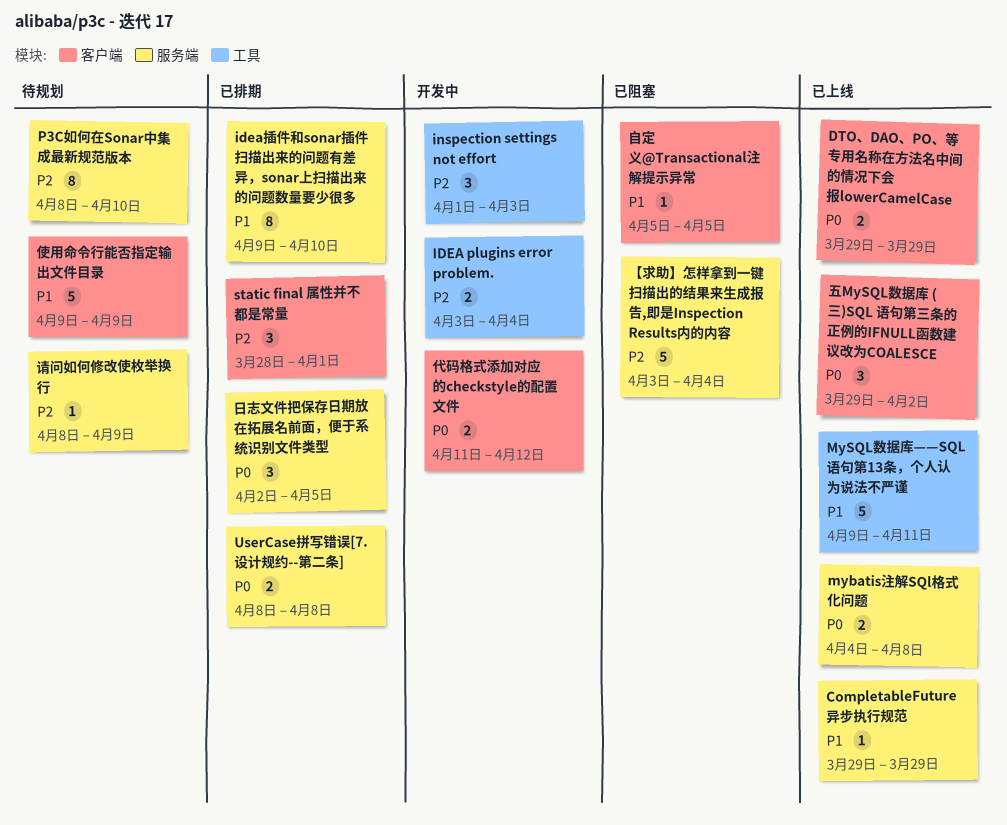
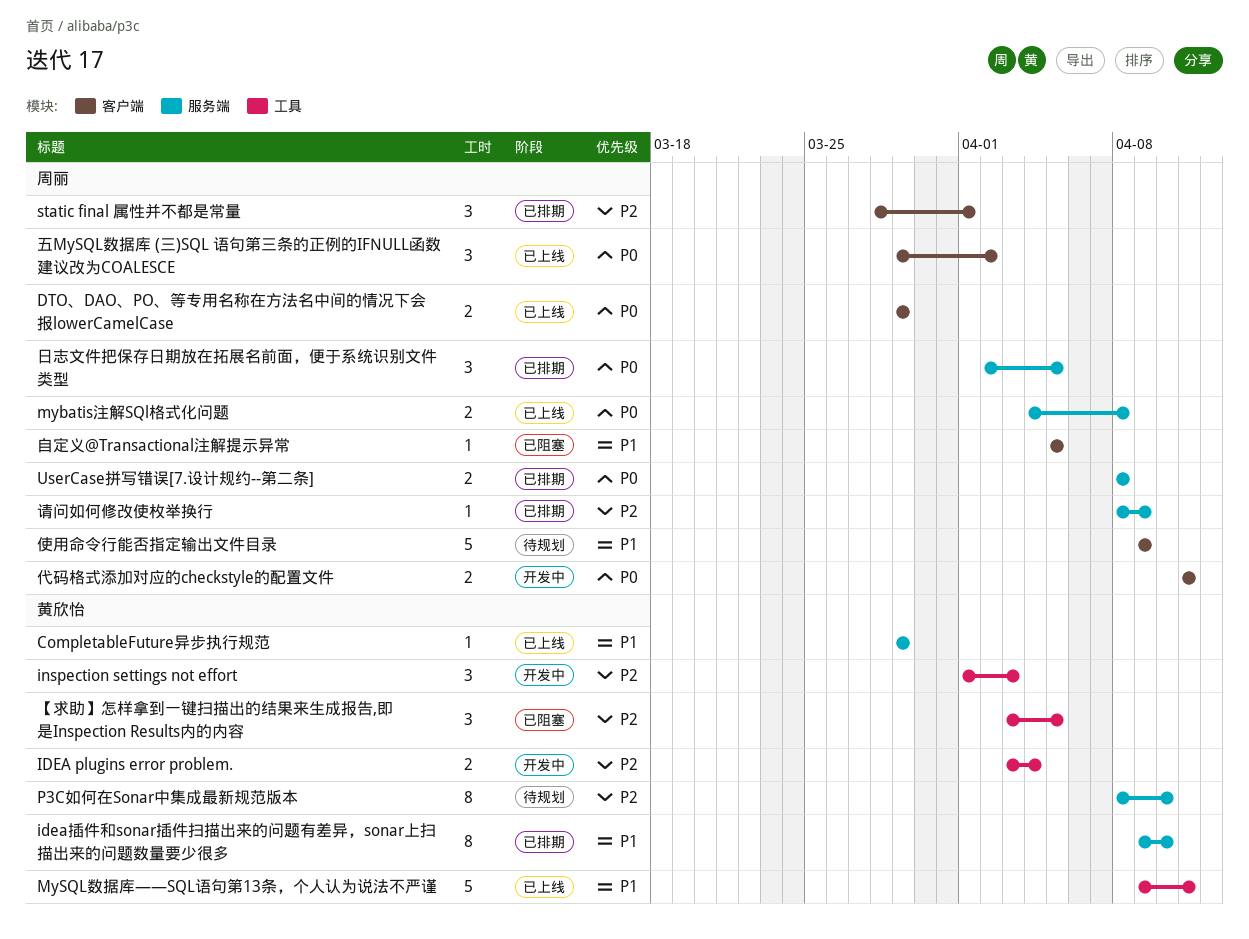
【求助】怎样拿到一键扫描出的结果来生成报告,即是Inspection Results内的内容, label: 服务端 -> 工具
【求助】怎样拿到一键扫描出的结果来生成报告,即是Inspection Results内的内容, estimate: 5 -> 3
【求助】怎样拿到一键扫描出的结果来生成报告,即是Inspection Results内的内容, due: Apr 4 -> Apr 5
代码格式添加对应的checkstyle的配置文件, due: Apr 12 -> Apr 11
请问如何修改使枚举换行, status: 待规划 -> 已排期

